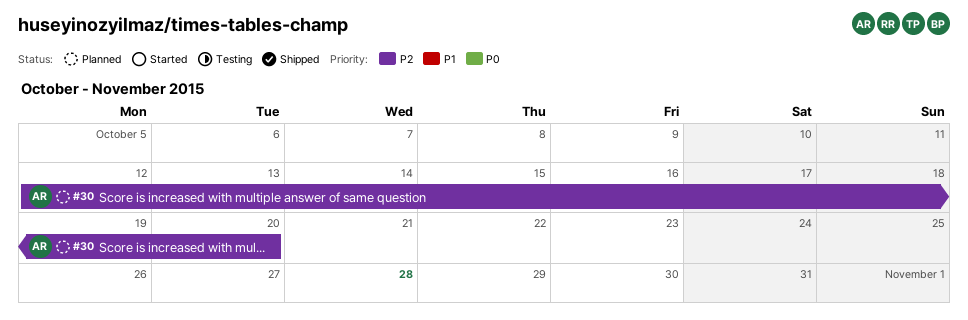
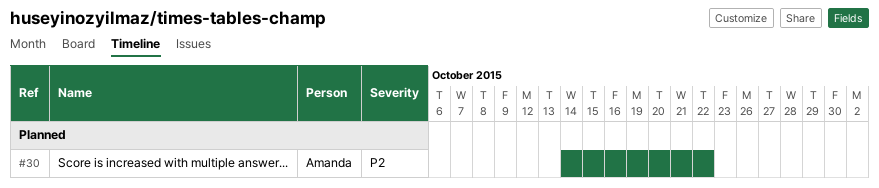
#30, start: Oct 12 -> Oct 14
#30, due: Oct 20 -> Oct 22

